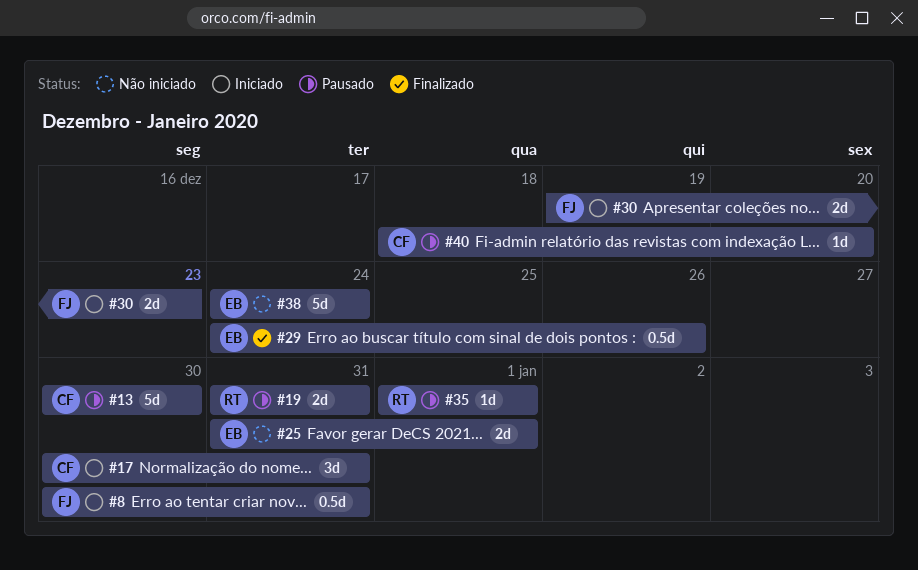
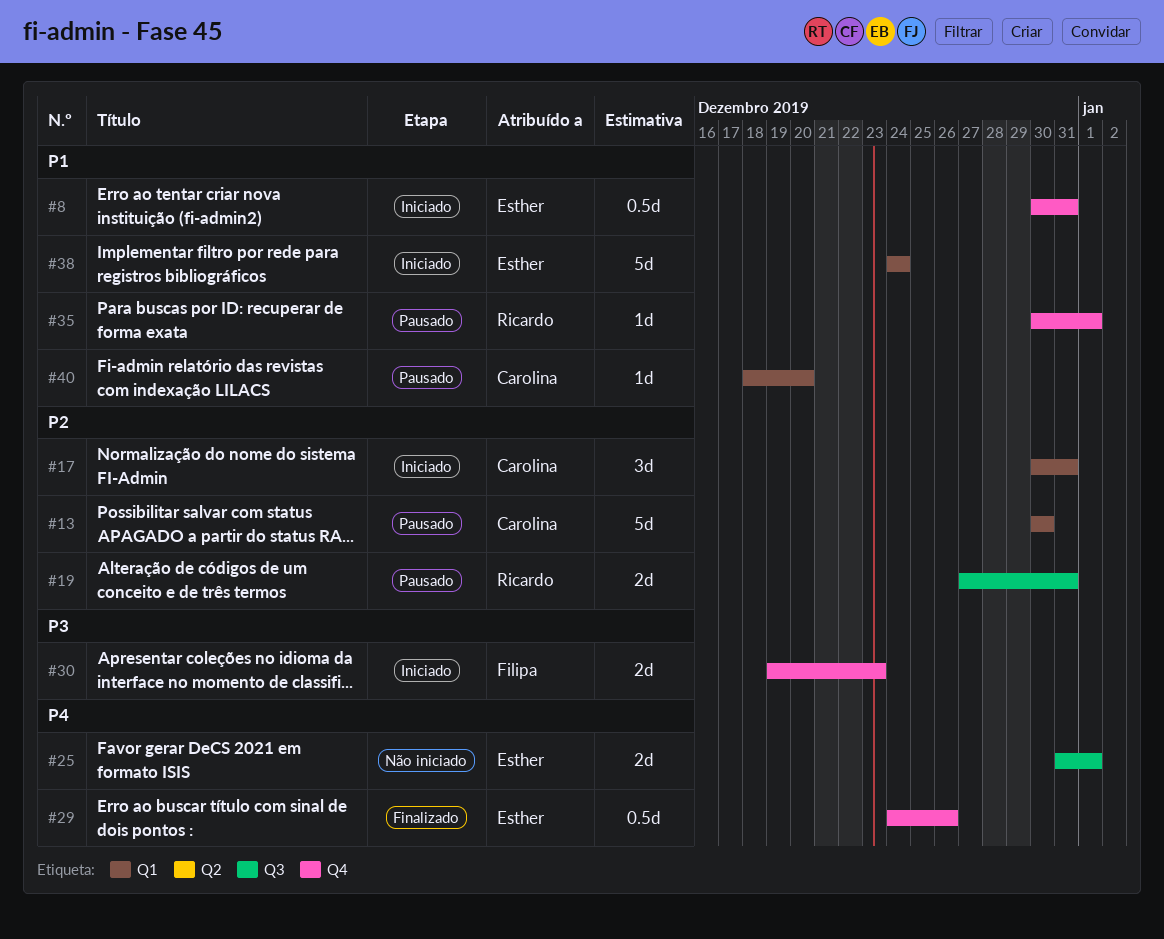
#8, owner: Filipa -> Esther
#19, start: Dec 31 -> Dec 27
#35, start: Jan 1 -> Dec 30
#38, status: Não iniciado -> Iniciado

